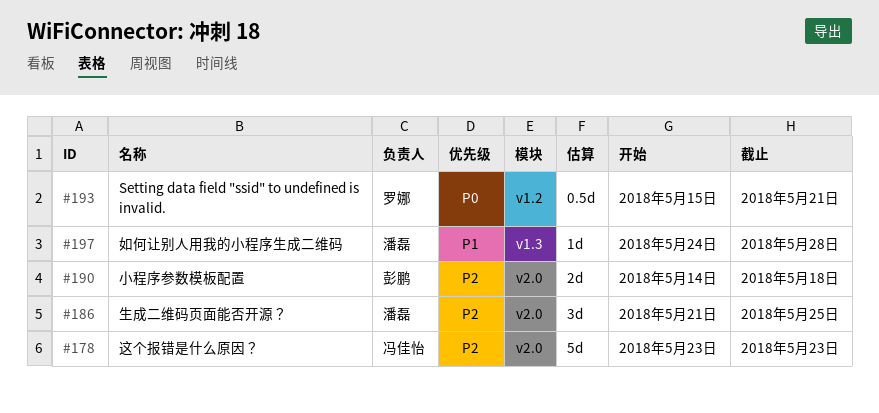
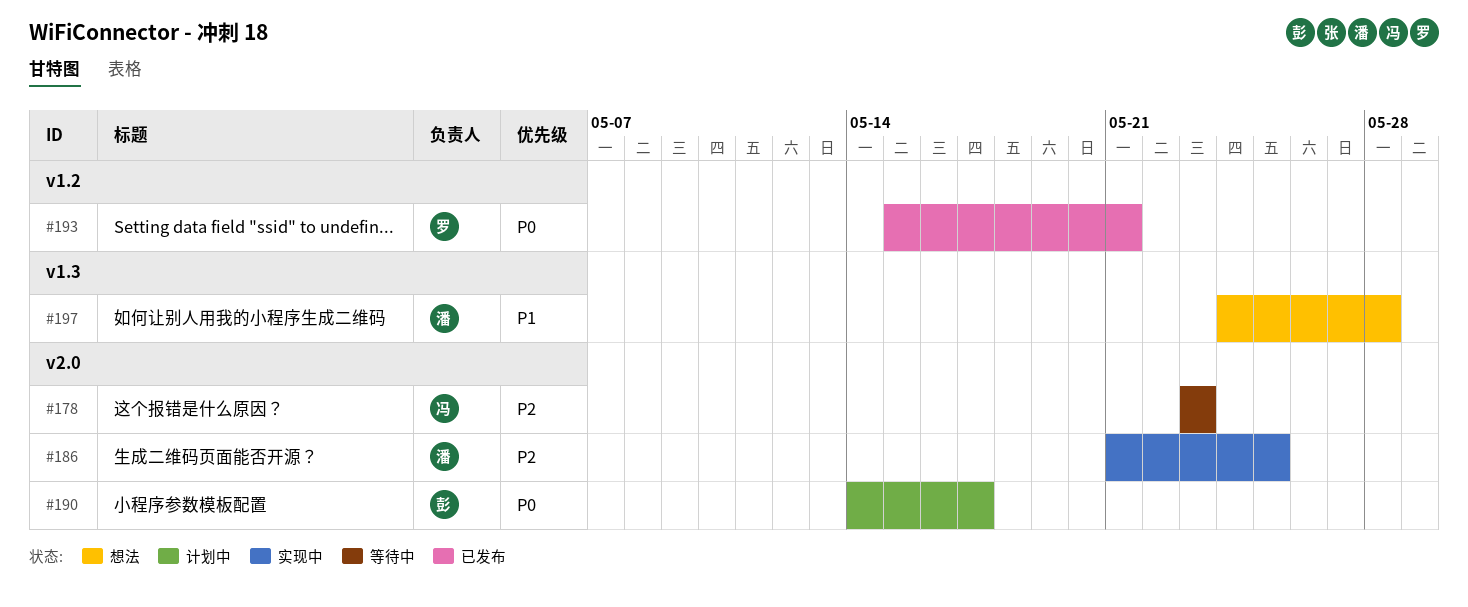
#190, priority: P2 -> P0
#190, due: May 18 -> May 17

